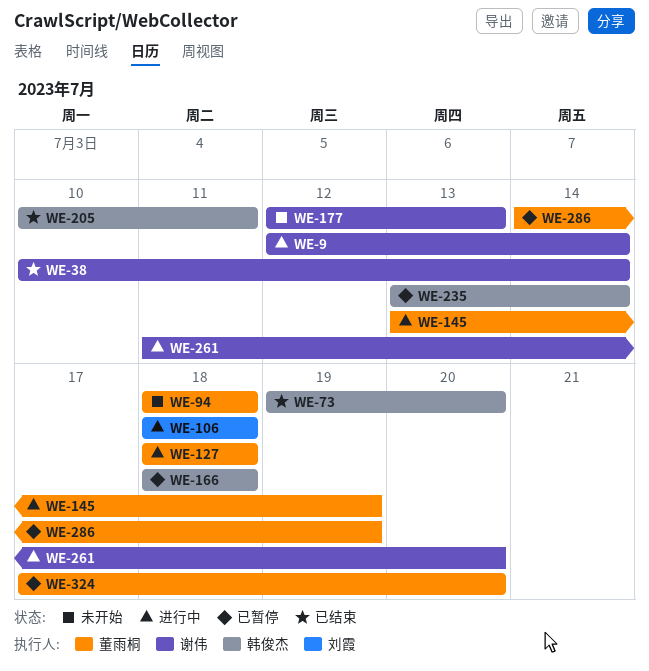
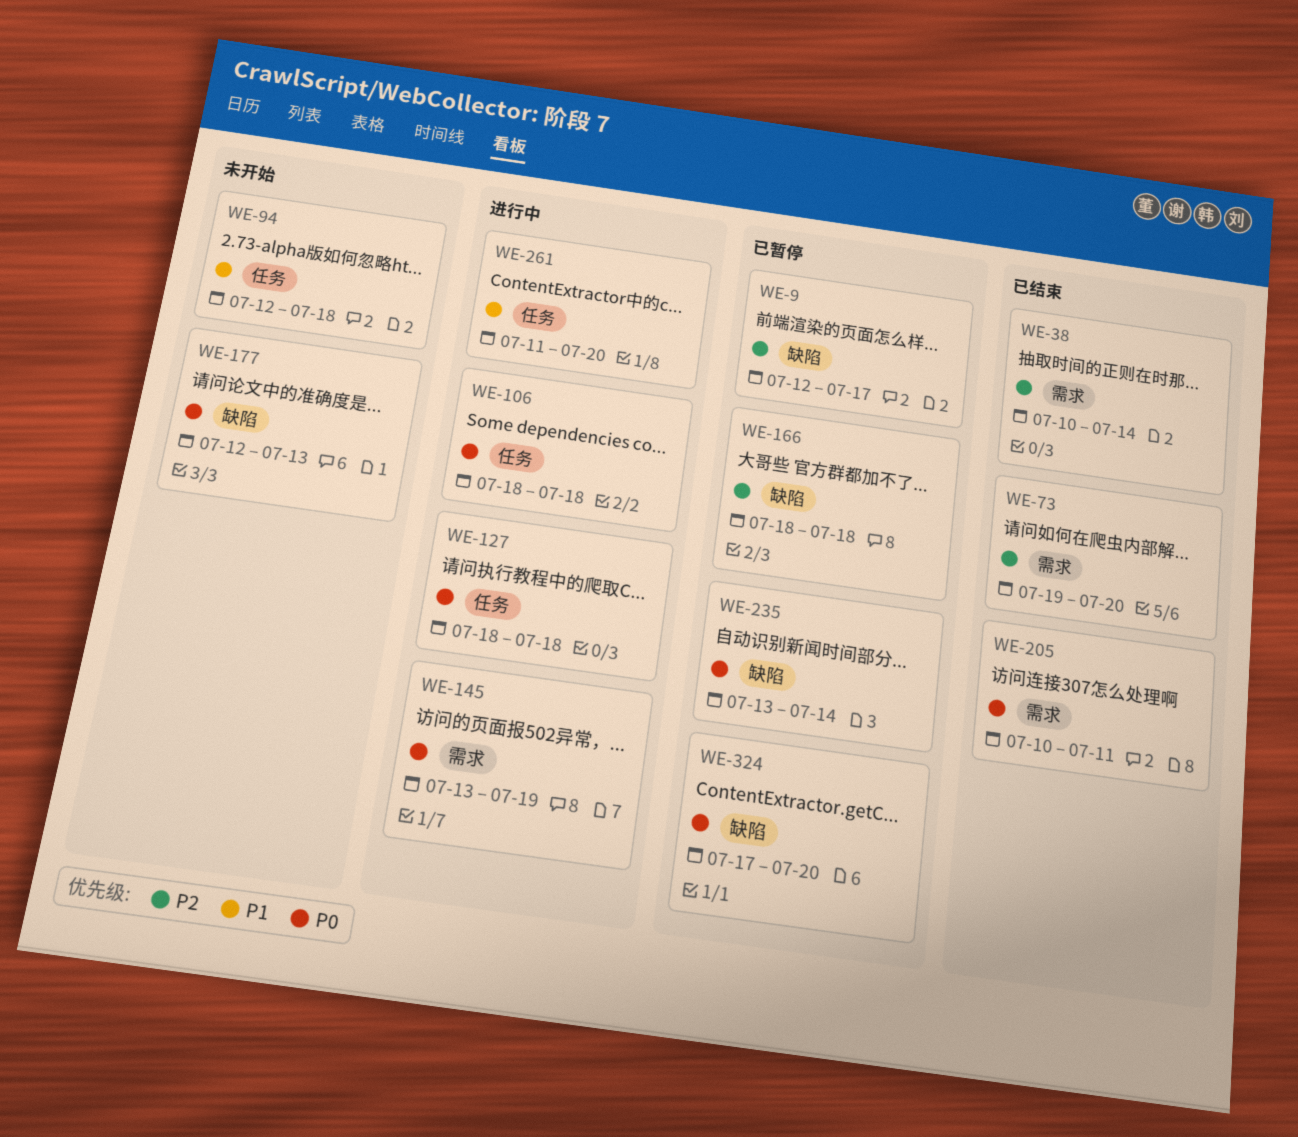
WE-9, status: 进行中 -> 已暂停
WE-9, due: Jul 14 -> Jul 17
WE-94, start: Jul 18 -> Jul 12
WE-286: present -> none

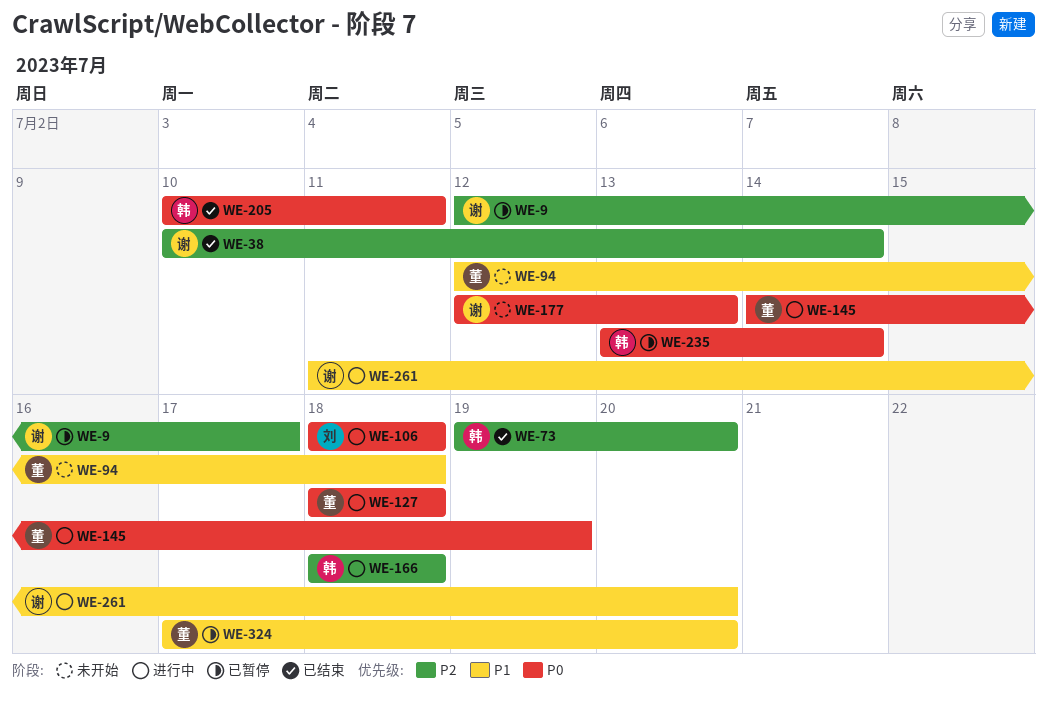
WE-145, start: Jul 13 -> Jul 14
WE-166, status: 已暂停 -> 进行中
WE-324, priority: P0 -> P1

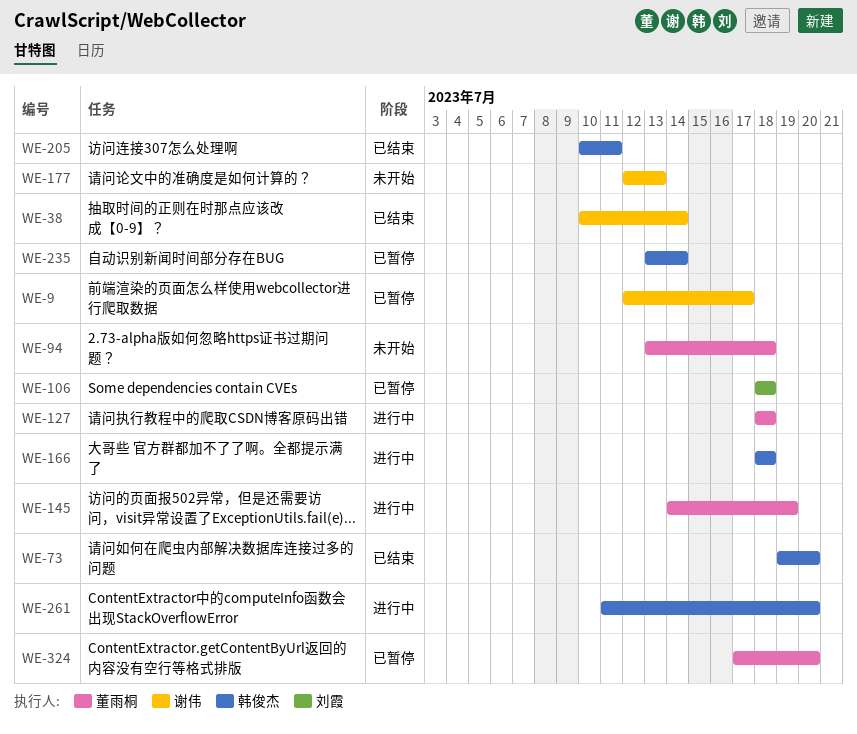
WE-94, start: Jul 12 -> Jul 13
WE-106, status: 进行中 -> 已暂停
WE-261, owner: 谢伟 -> 韩俊杰

